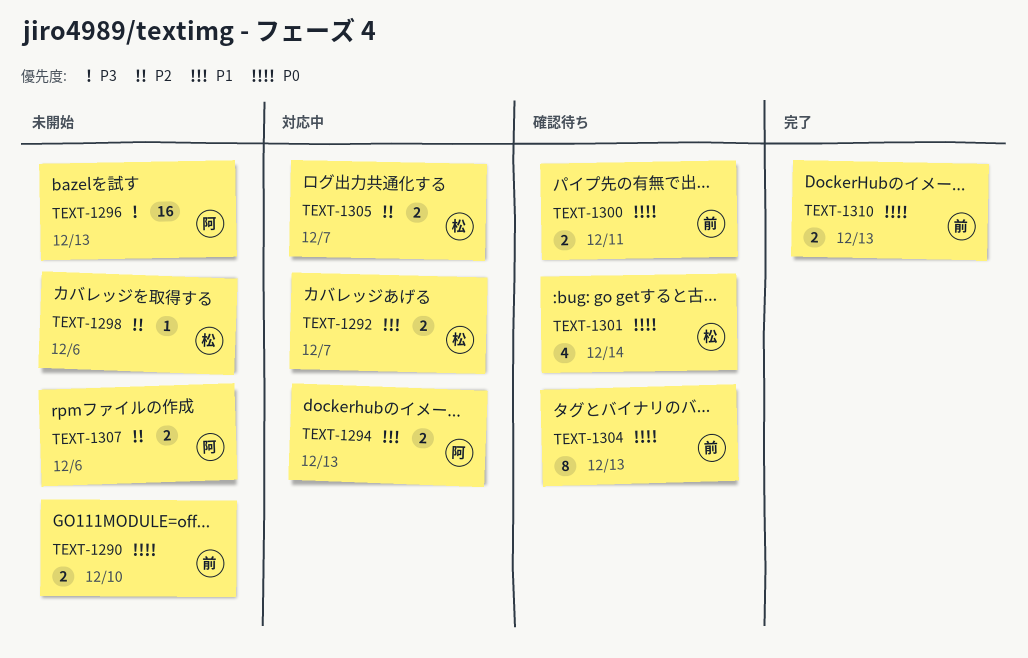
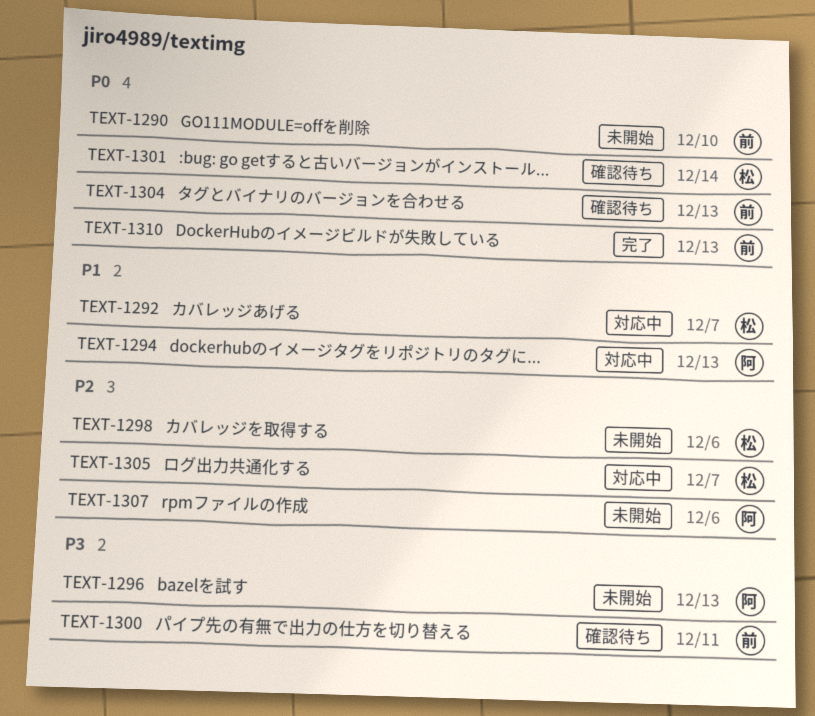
TEXT-1300, priority: P0 -> P3

